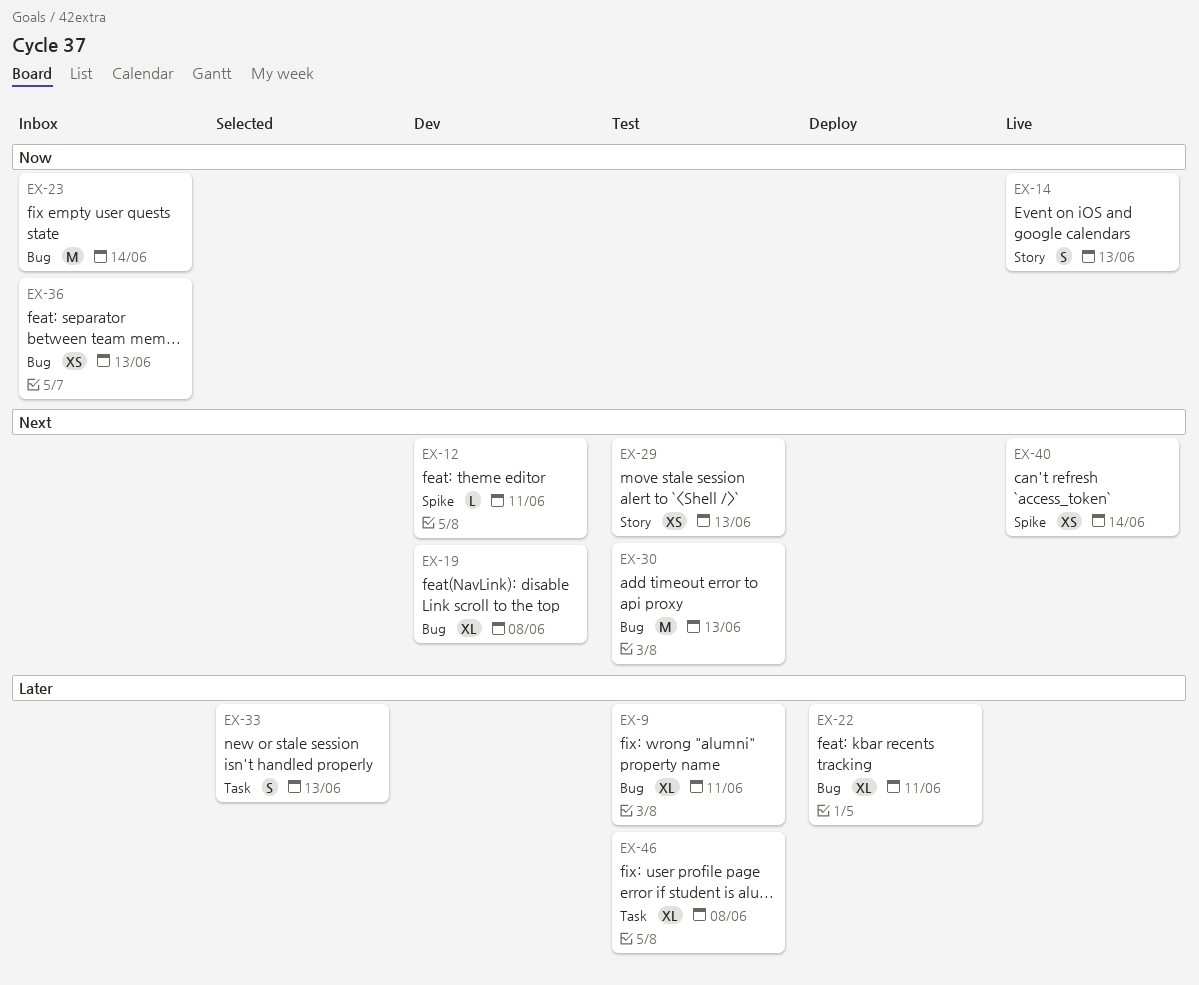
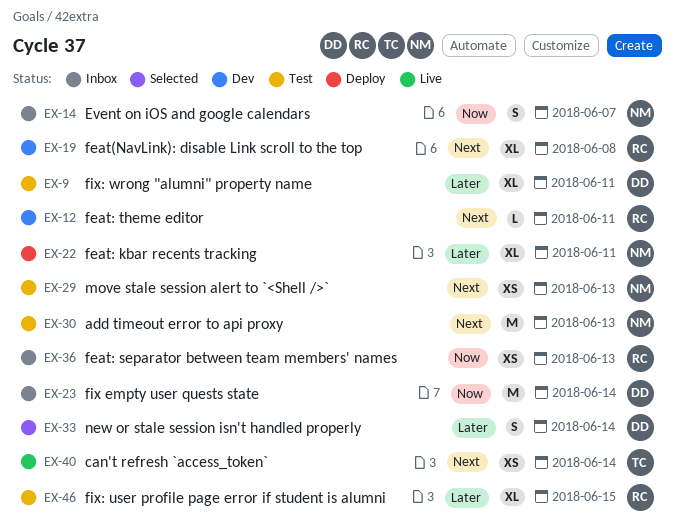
EX-14, status: Live -> Inbox
EX-14, due: Jun 13 -> Jun 7
EX-33, due: Jun 13 -> Jun 14
EX-46, due: Jun 8 -> Jun 15

